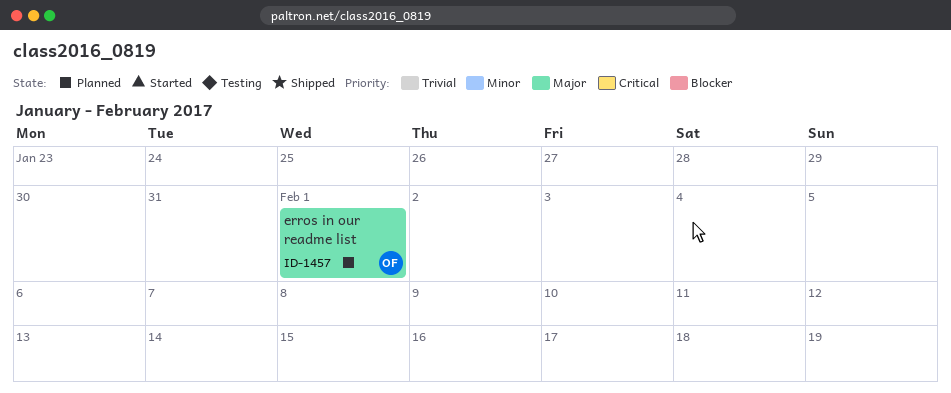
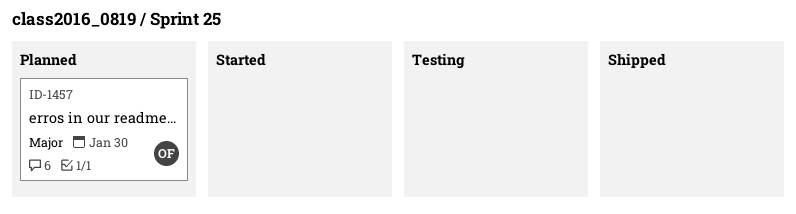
ID-1457, due: Feb 1 -> Jan 30

